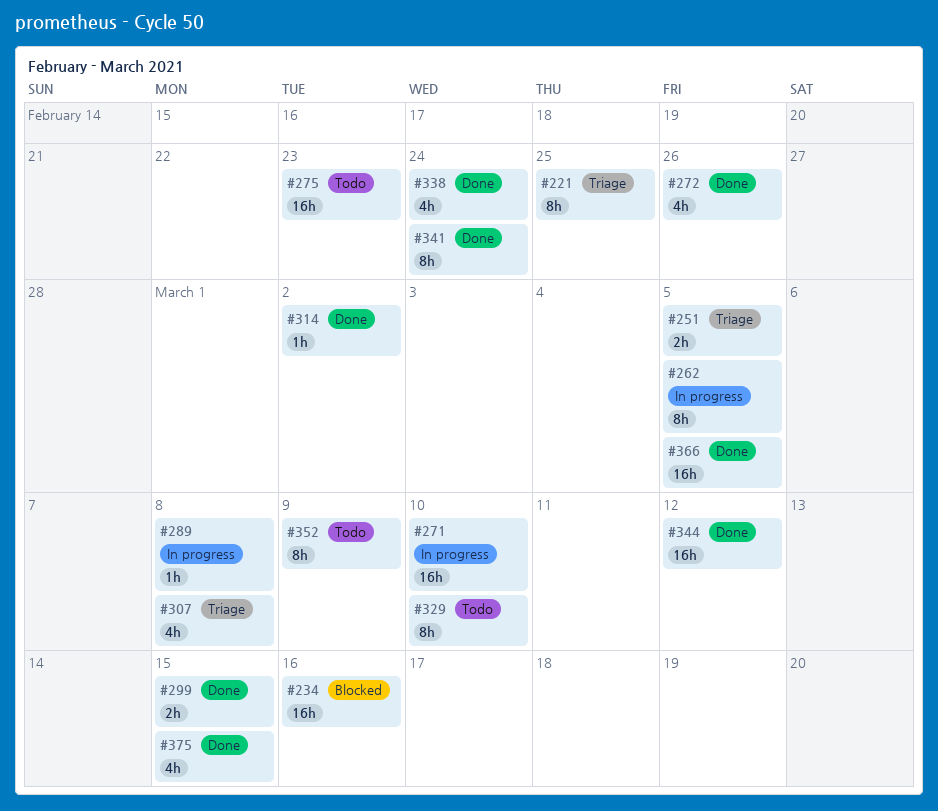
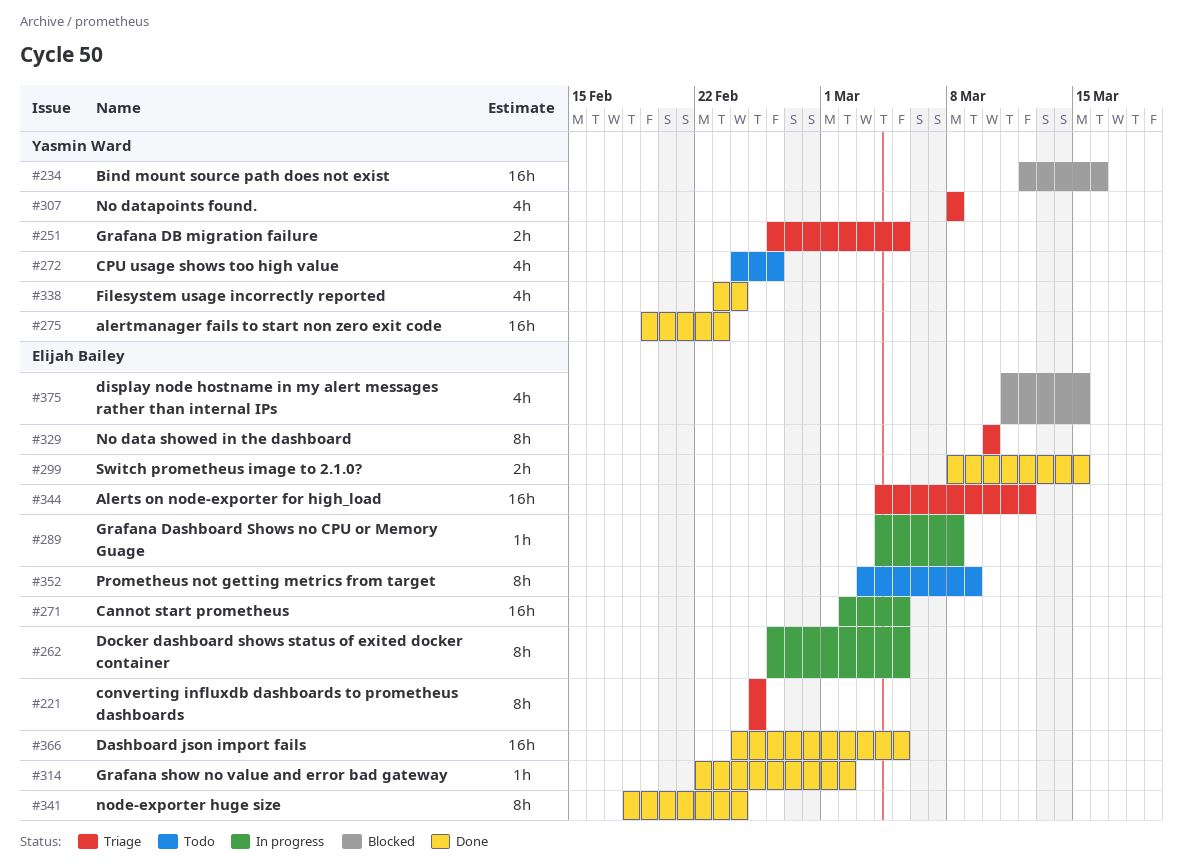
#271, due: Mar 10 -> Mar 5
#272, status: Done -> Todo
#275, status: Todo -> Done
#329, status: Todo -> Triage
#344, status: Done -> Triage
#375, status: Done -> Blocked

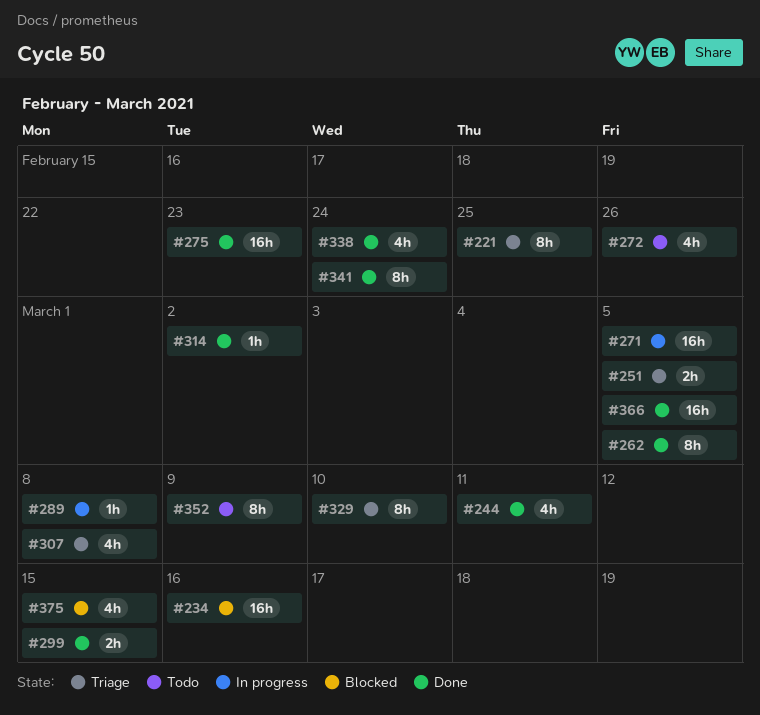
#244: none -> present
#262, status: In progress -> Done
#344: present -> none

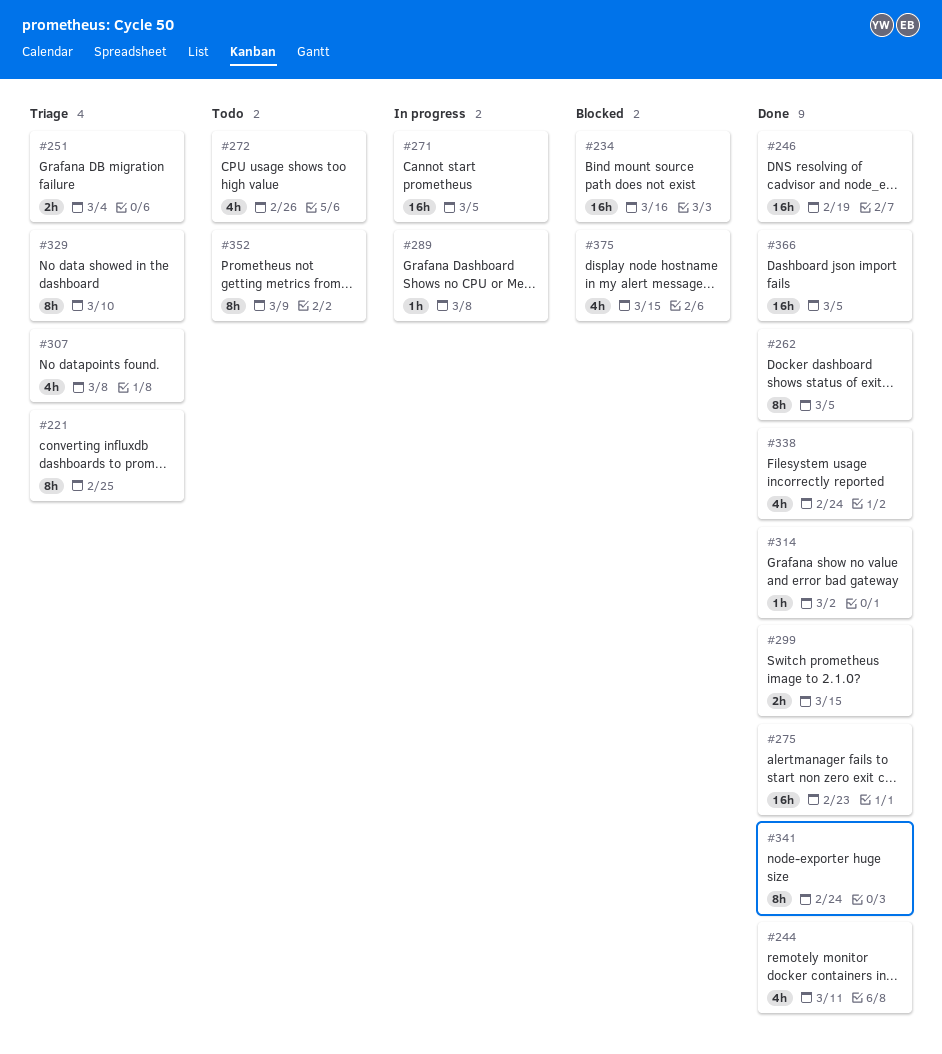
#246: none -> present
#251, due: Mar 5 -> Mar 4

